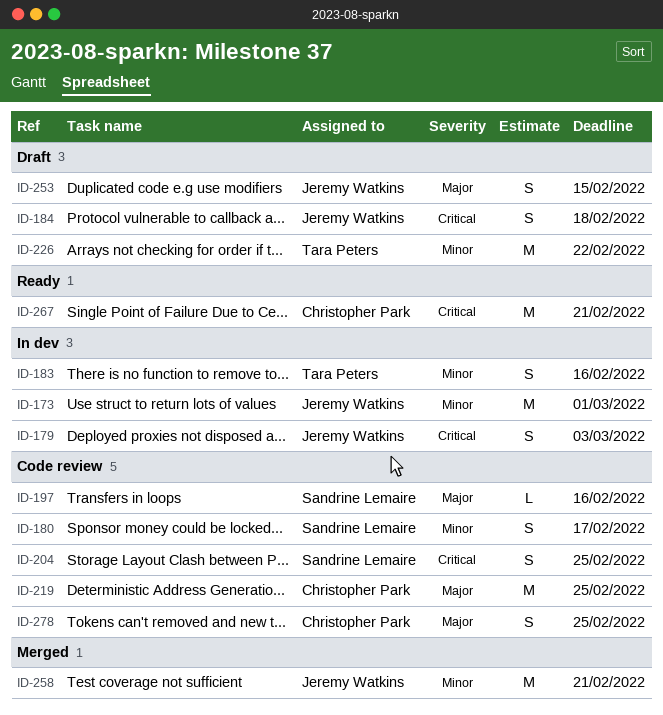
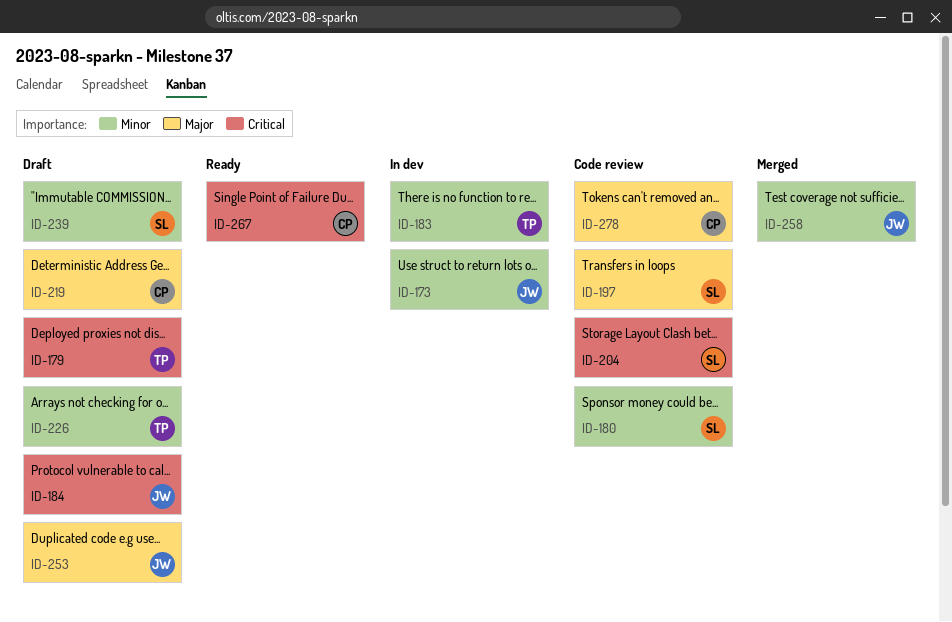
ID-179, status: In dev -> Draft
ID-179, owner: Jeremy Watkins -> Tara Peters
ID-219, status: Code review -> Draft
ID-239: none -> present

